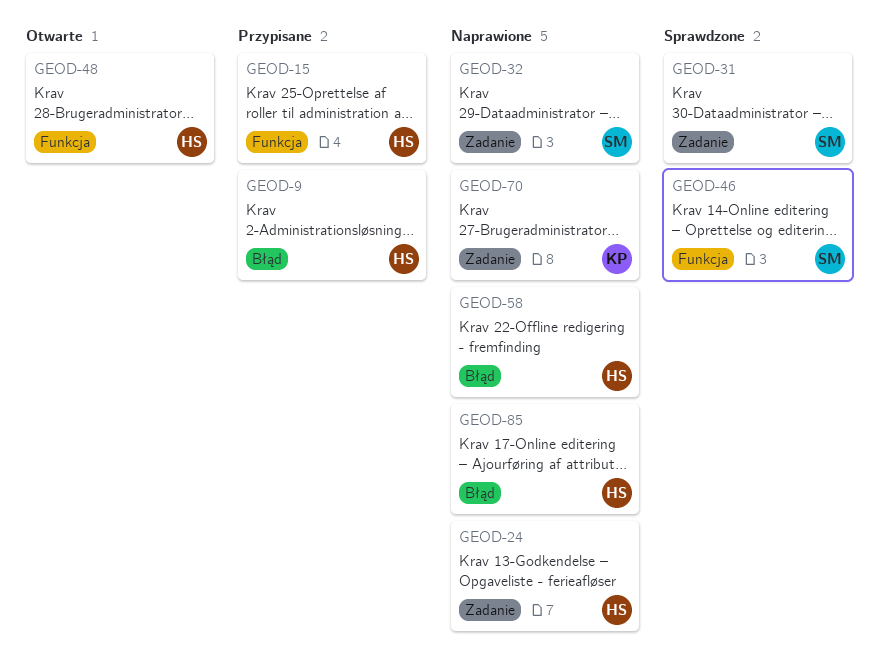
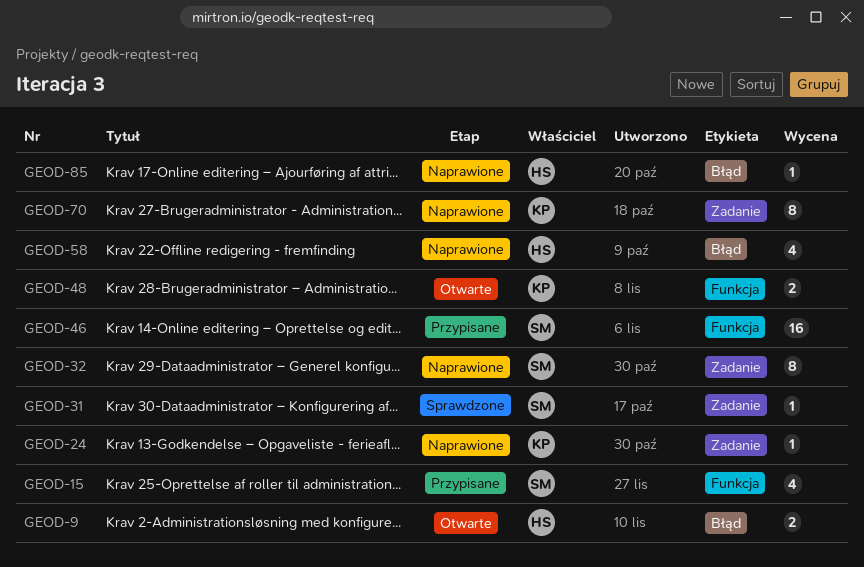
GEOD-9, status: Przypisane -> Otwarte
GEOD-15, owner: HS -> SM
GEOD-24, owner: HS -> KP
GEOD-46, status: Sprawdzone -> Przypisane
GEOD-48, owner: HS -> KP

